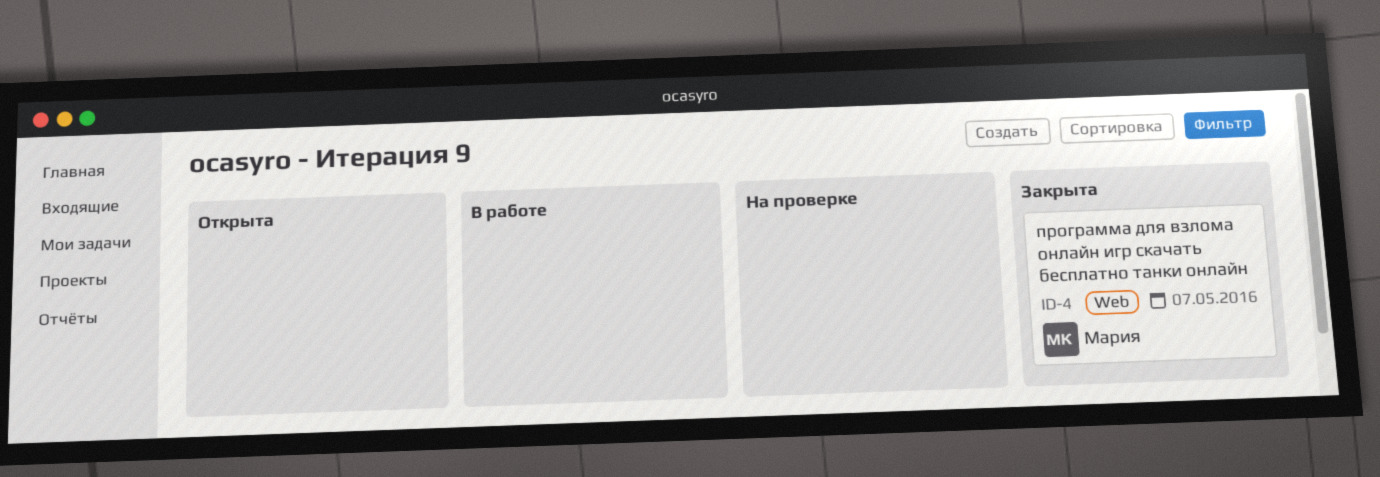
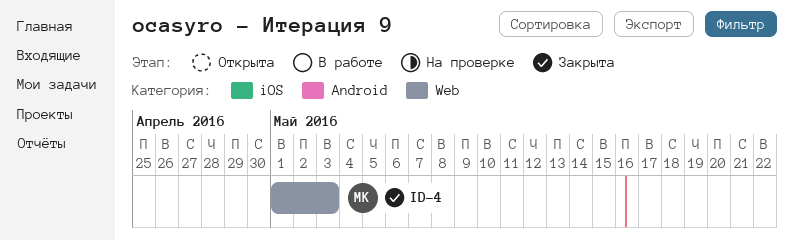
ID-4, due: May 7 -> May 3

